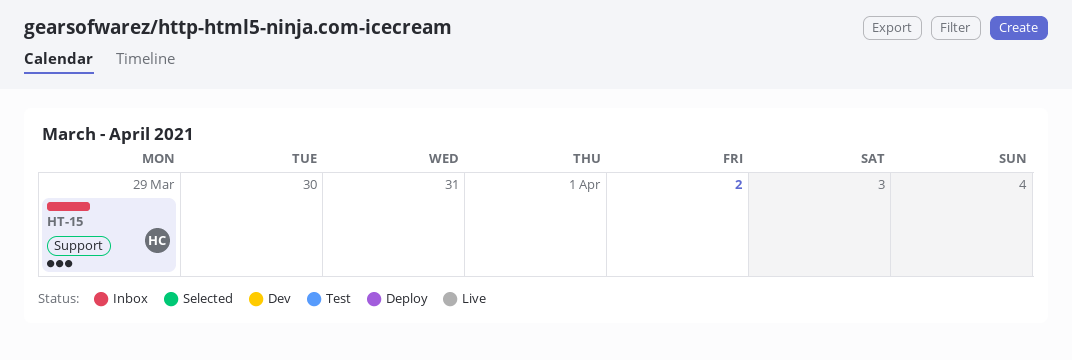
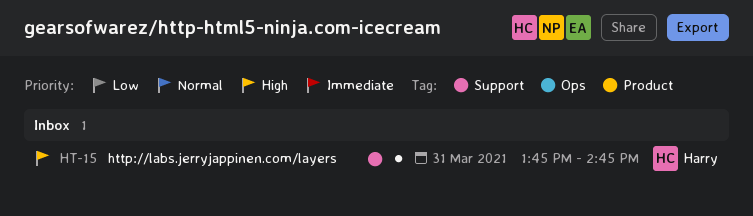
HT-15, estimate: 3 -> 1
HT-15, day: Mar 29 -> Mar 31

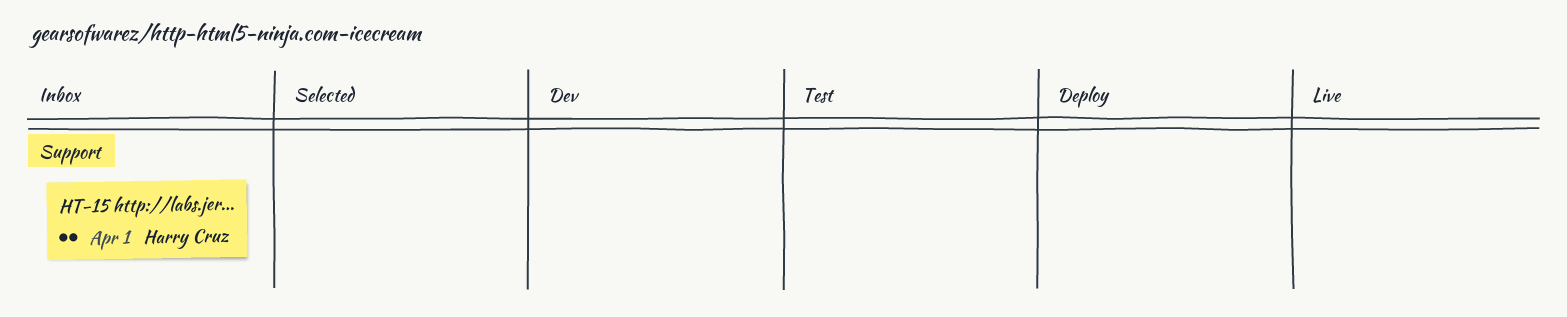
HT-15, estimate: 1 -> 2
HT-15, day: Mar 31 -> Apr 1

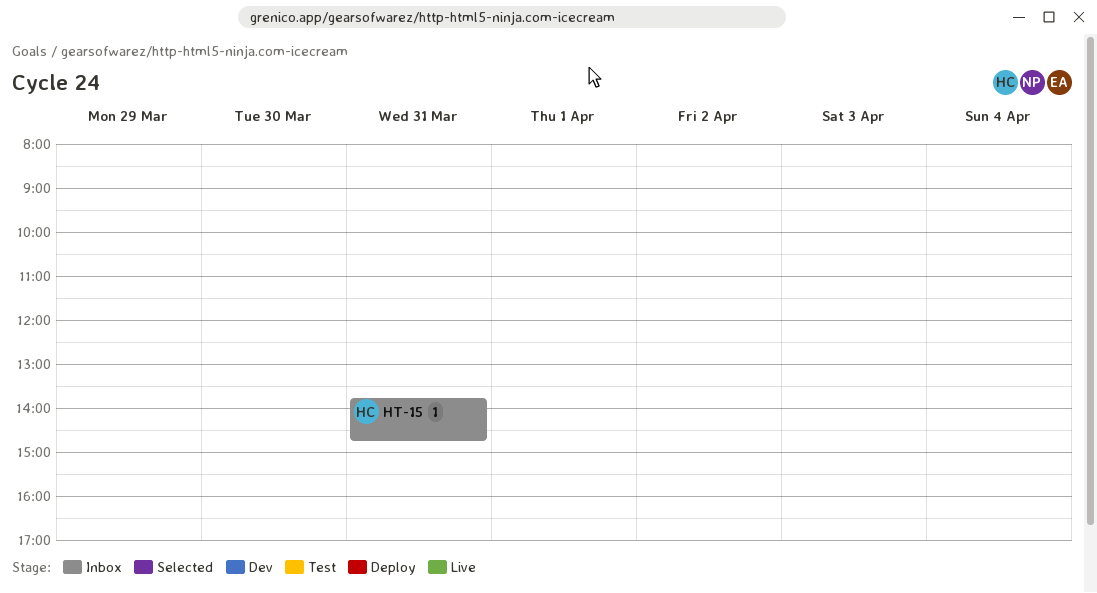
HT-15, estimate: 2 -> 1
HT-15, day: Apr 1 -> Mar 31

